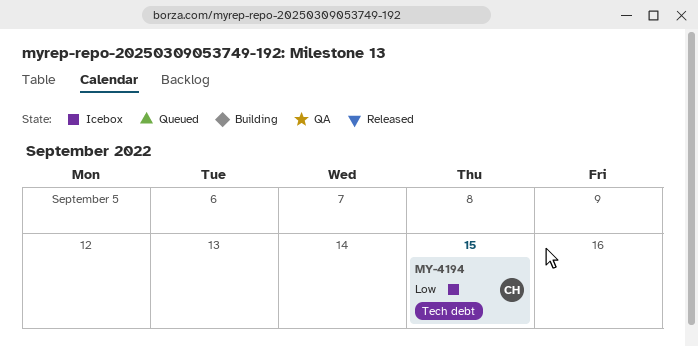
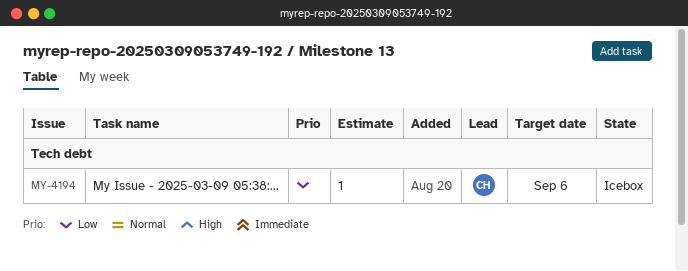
MY-4194, due: Sep 15 -> Sep 6

